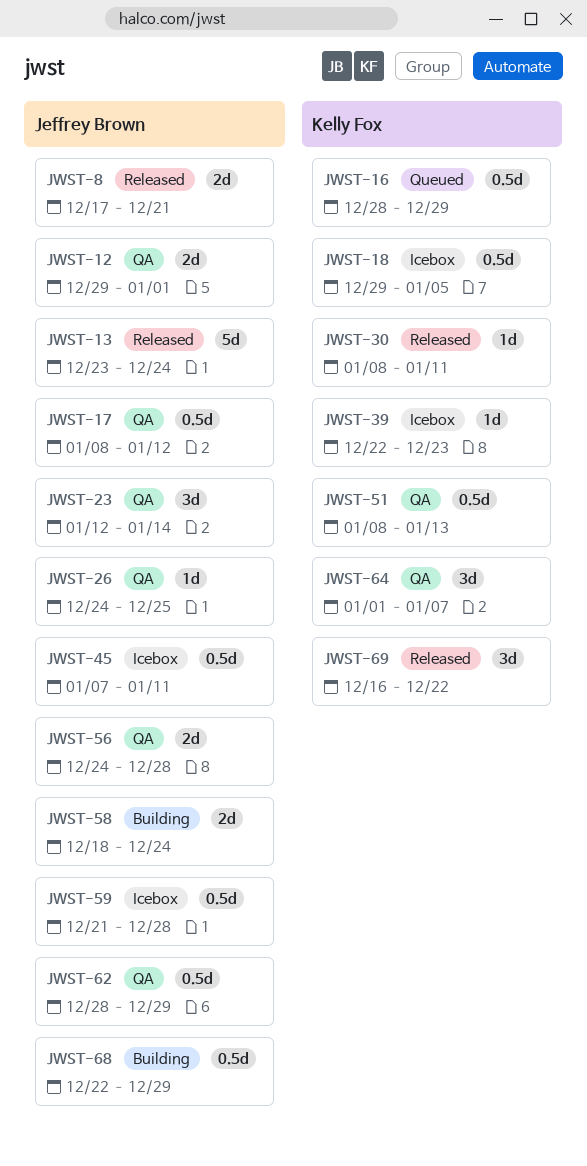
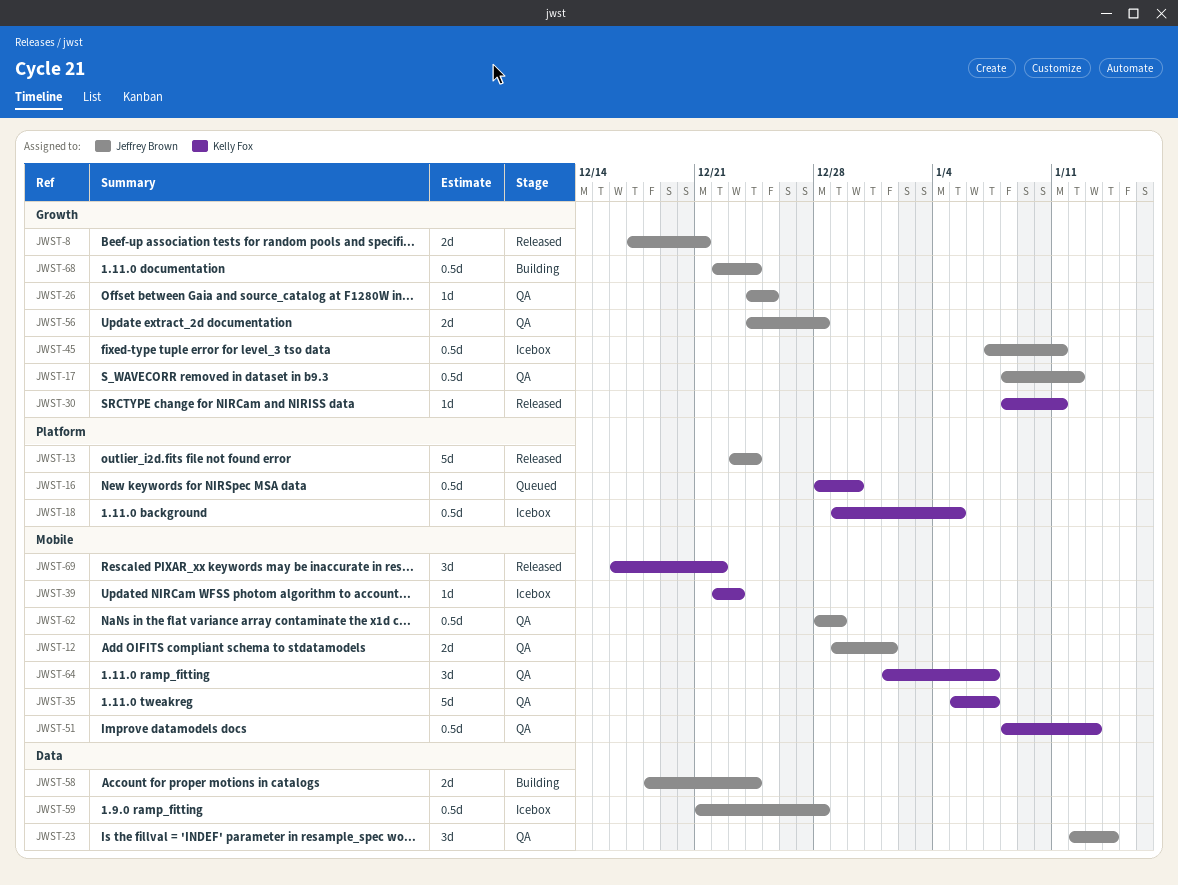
JWST-16, due: Dec 29 -> Dec 30
JWST-35: none -> present
JWST-68, due: Dec 29 -> Dec 24

